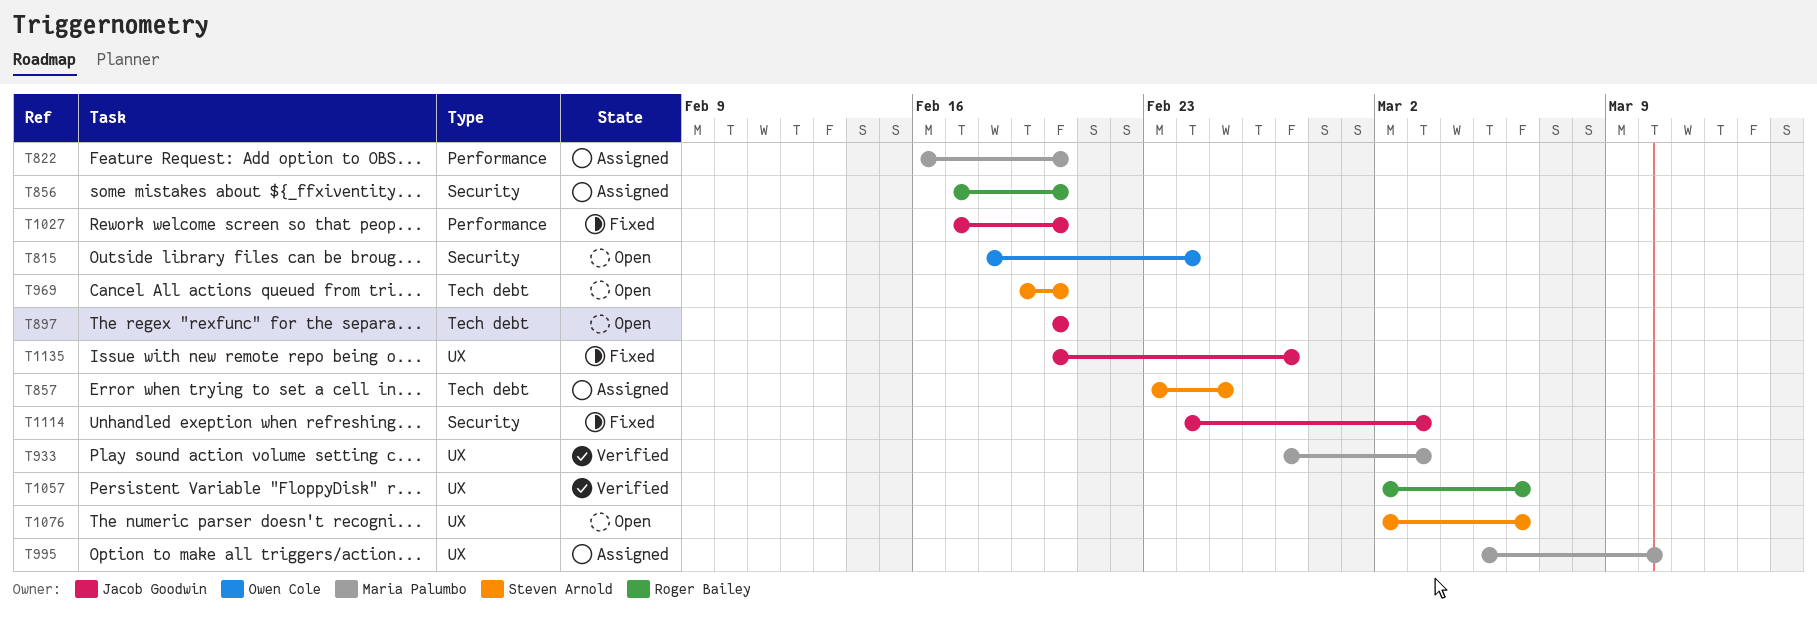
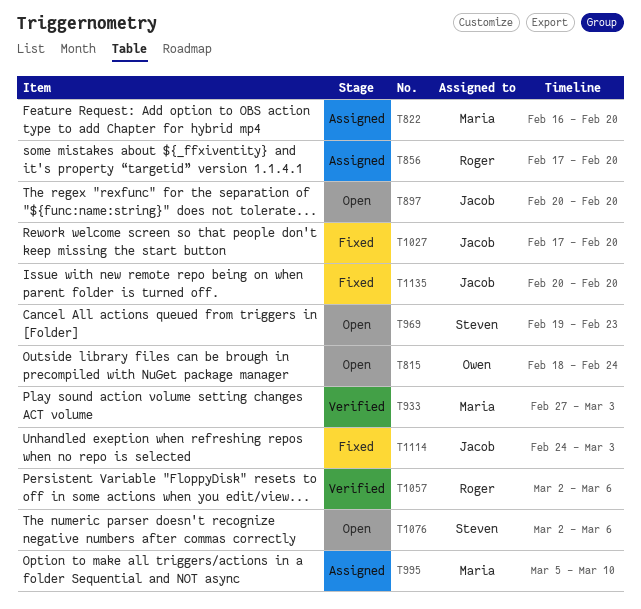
T857: present -> none
T969, due: Feb 20 -> Feb 23
T1135, due: Feb 27 -> Feb 20

